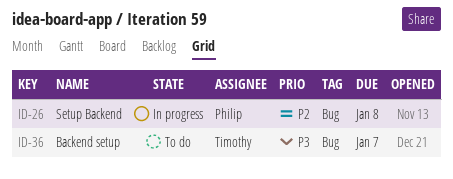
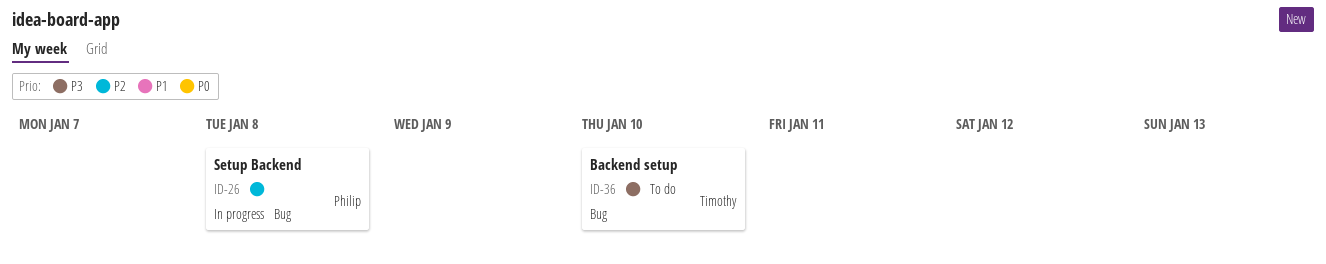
ID-36, due: Jan 7 -> Jan 10

